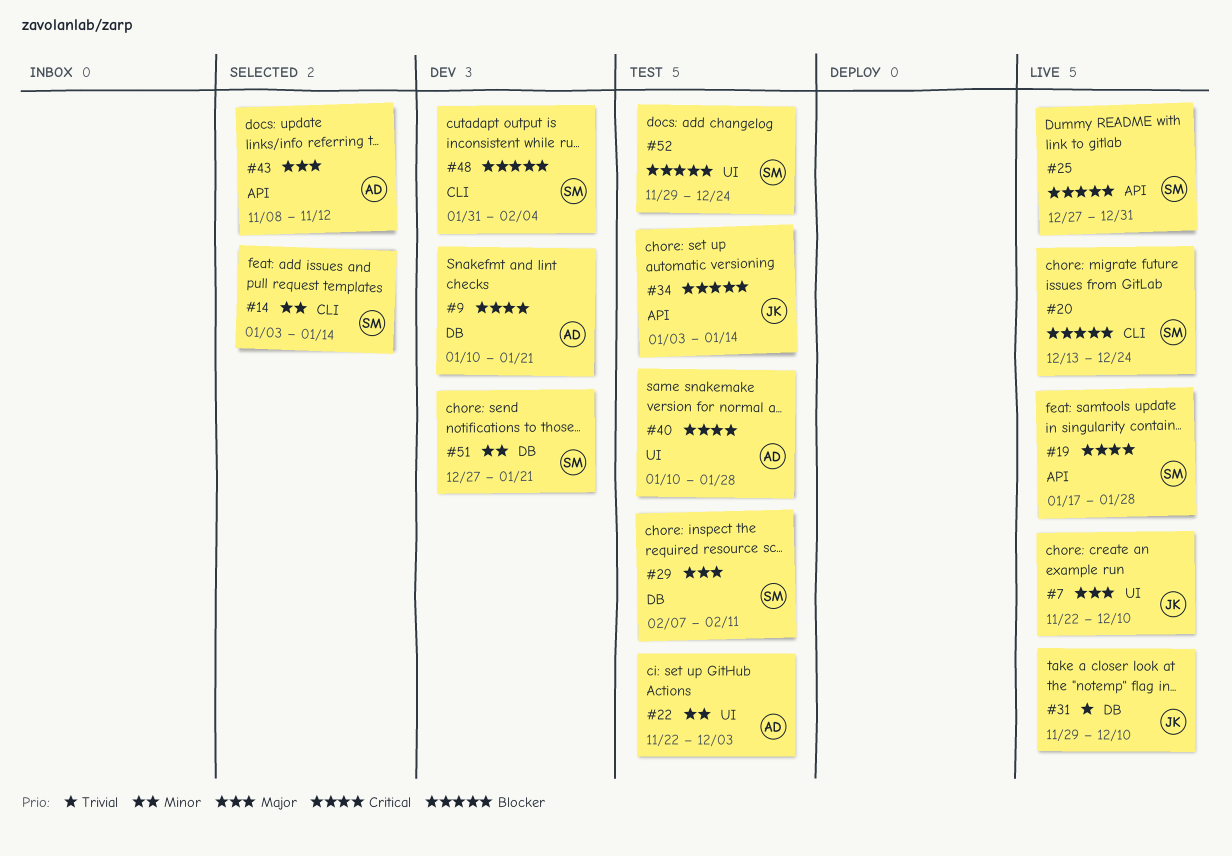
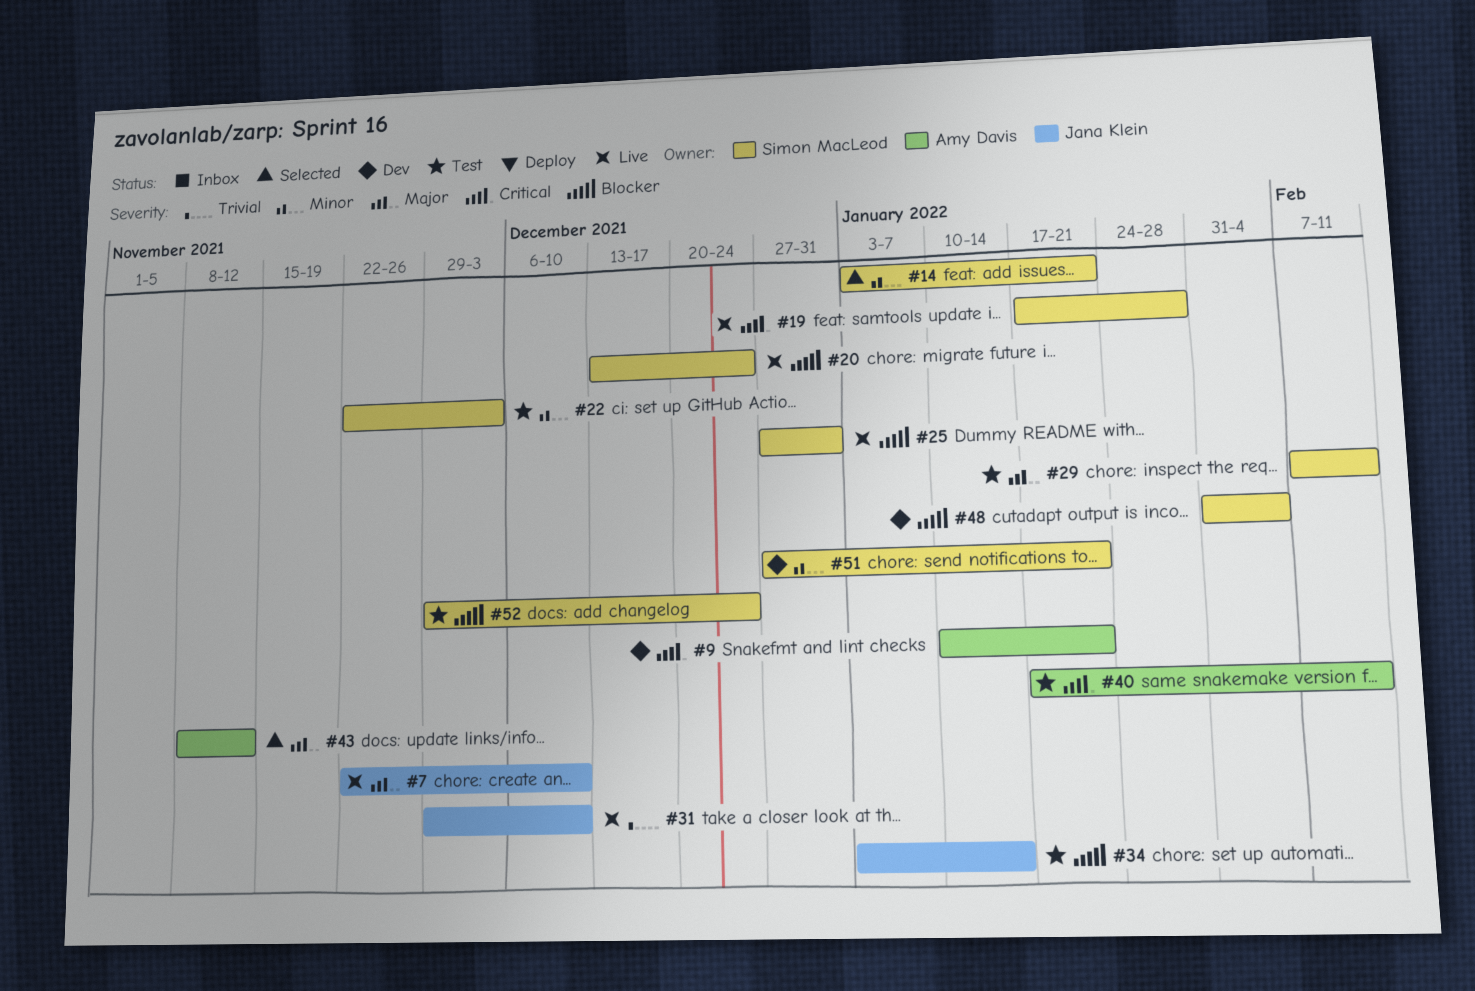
#14, due: Jan 14 -> Jan 21
#22, owner: Amy Davis -> Simon MacLeod
#40, start: Jan 10 -> Jan 17
#40, due: Jan 28 -> Feb 11

